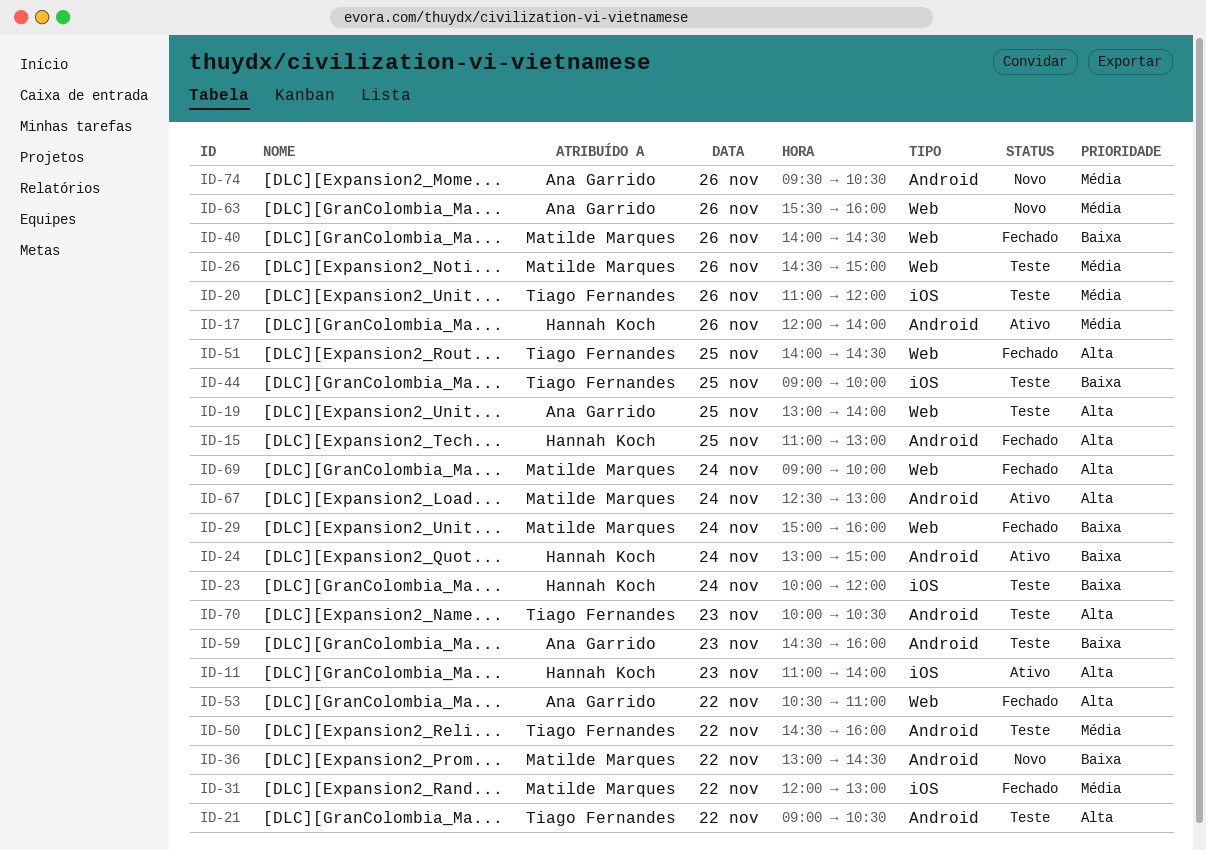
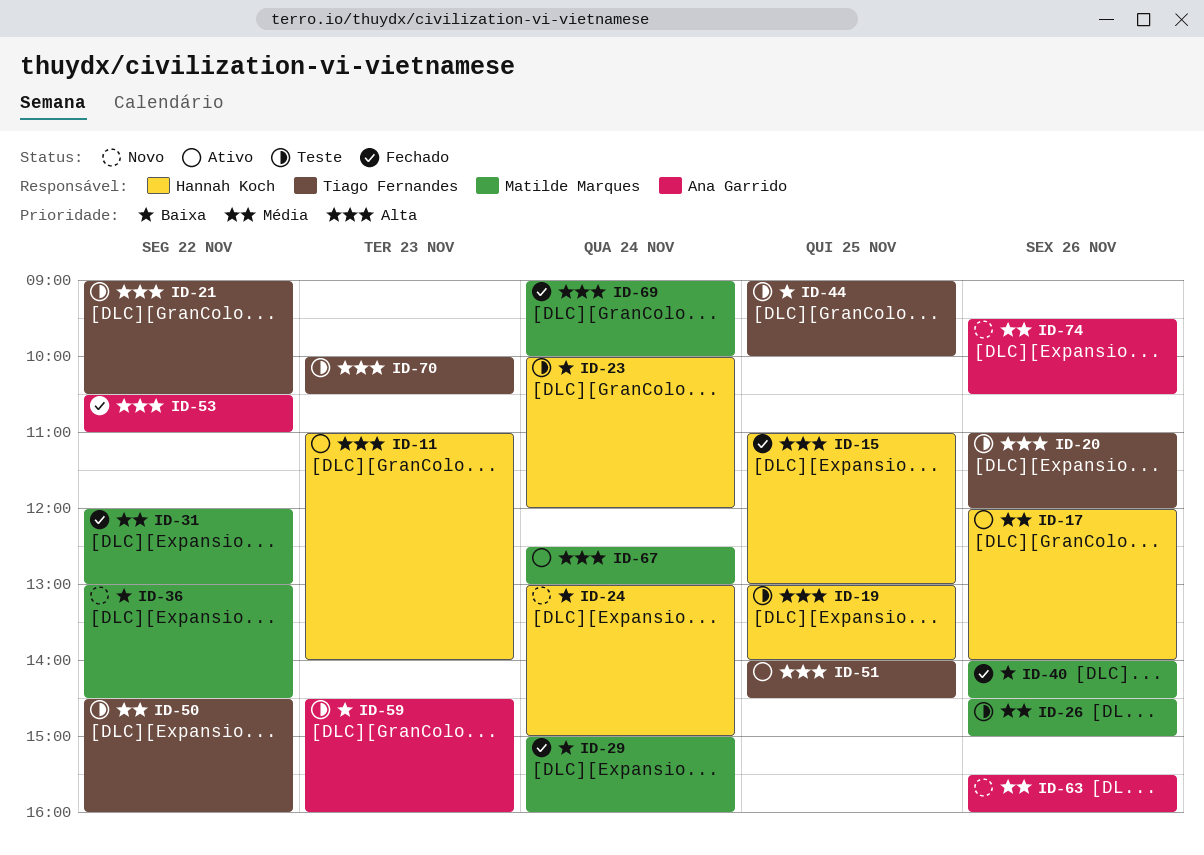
ID-19, owner: Ana Garrido -> Hannah Koch
ID-20, priority: Média -> Alta
ID-24, status: Ativo -> Novo
ID-51, status: Fechado -> Ativo

